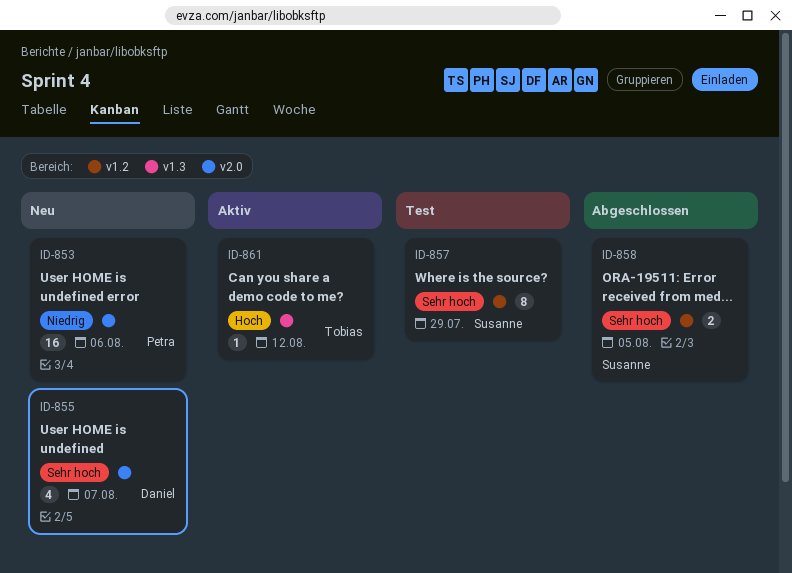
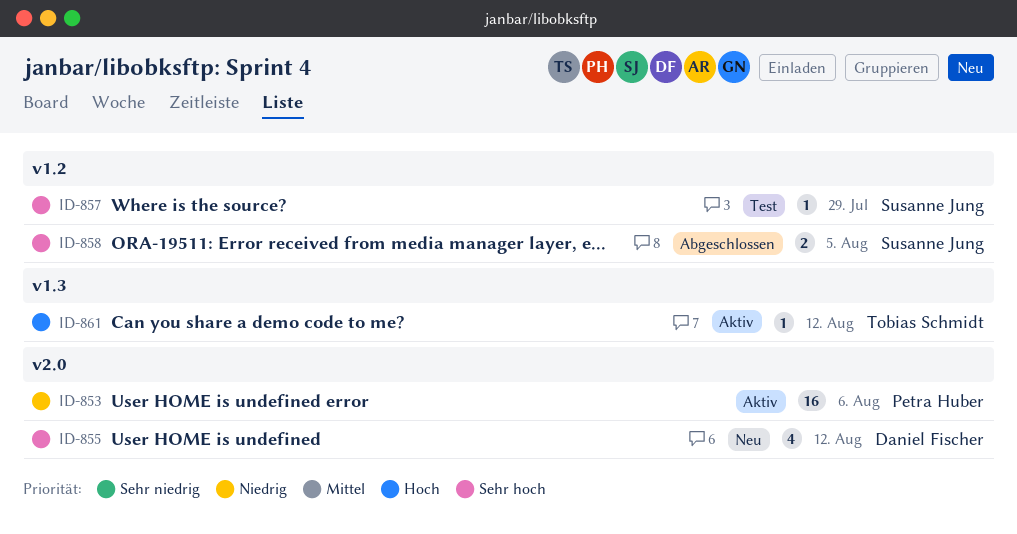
ID-853, status: Neu -> Aktiv
ID-855, due: Aug 7 -> Aug 12
ID-857, estimate: 8 -> 1

